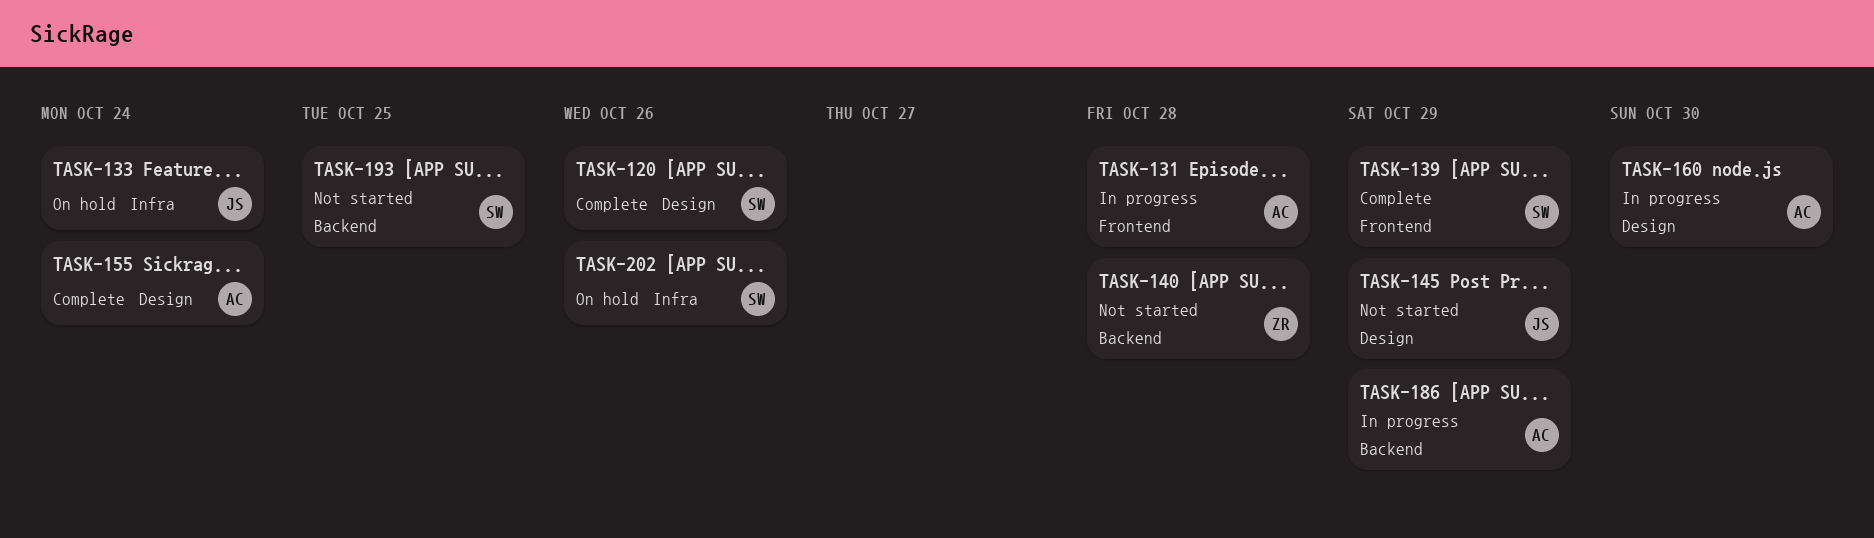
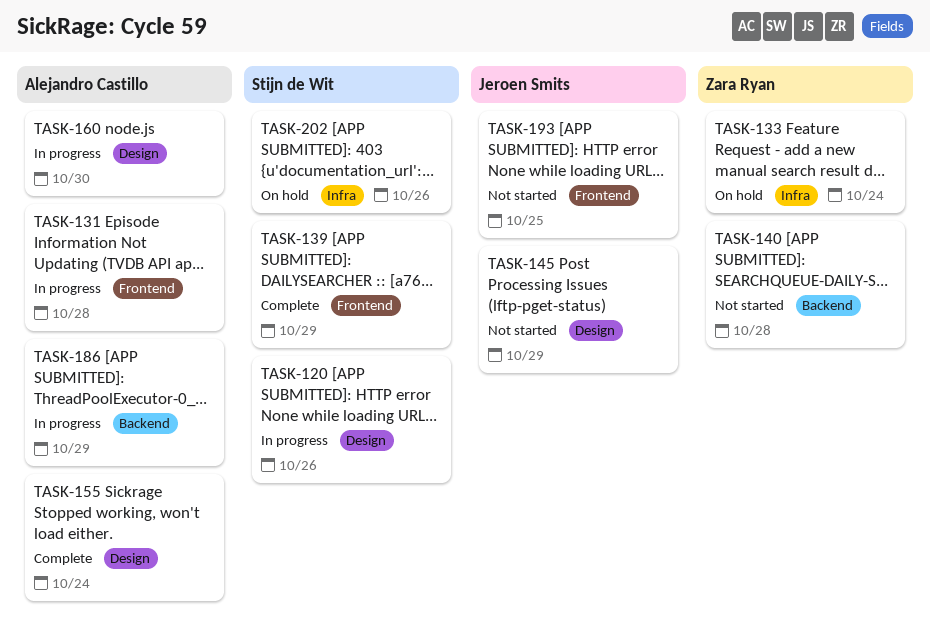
TASK-120, status: Complete -> In progress
TASK-133, owner: Jeroen Smits -> Zara Ryan
TASK-193, owner: Stijn de Wit -> Jeroen Smits
TASK-193, label: Backend -> Frontend

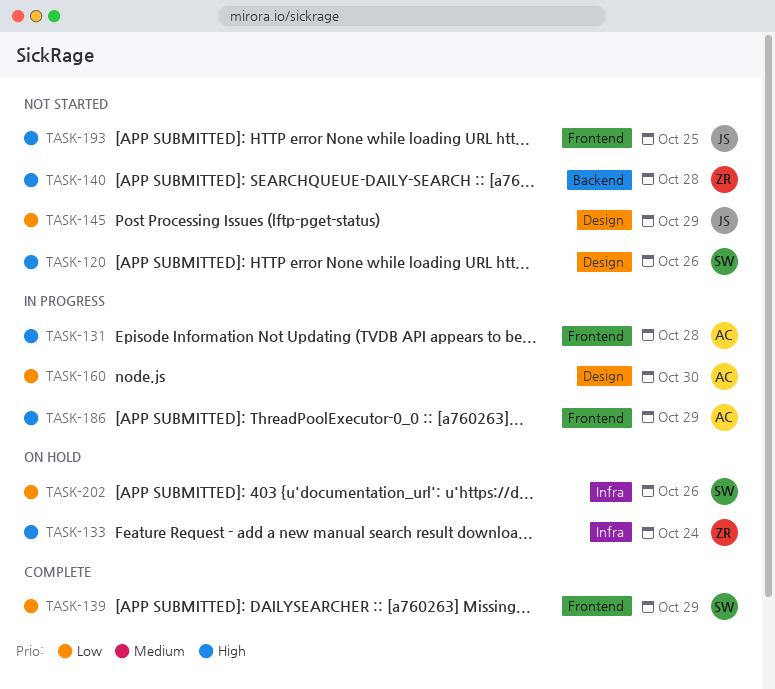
TASK-120, status: In progress -> Not started
TASK-155: present -> none
TASK-186, label: Backend -> Frontend

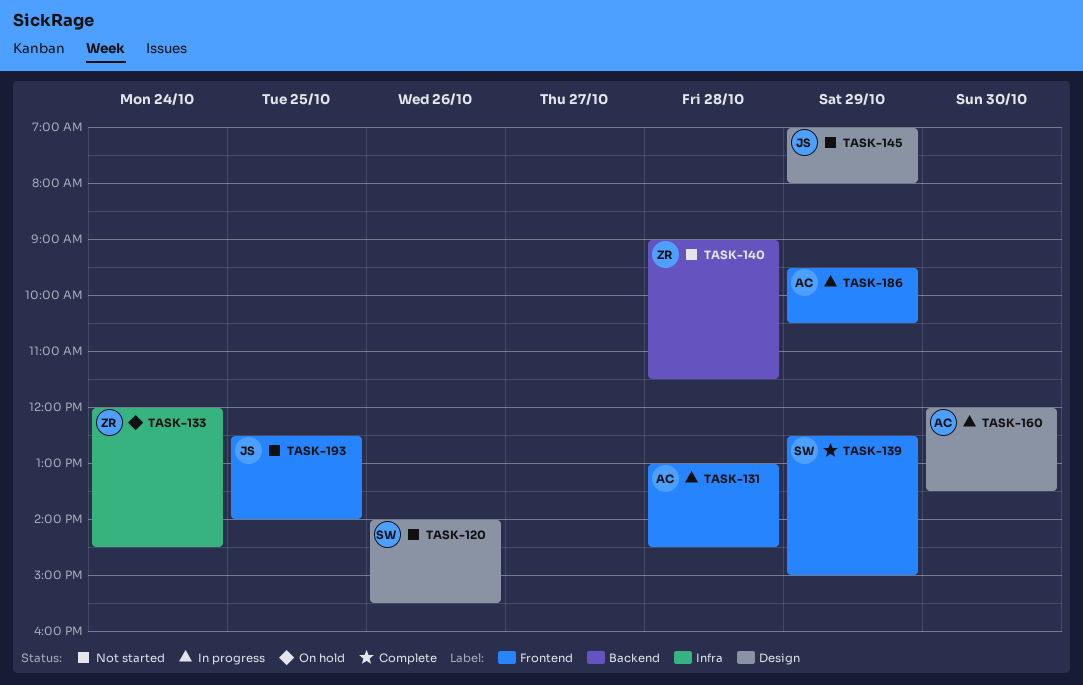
TASK-202: present -> none

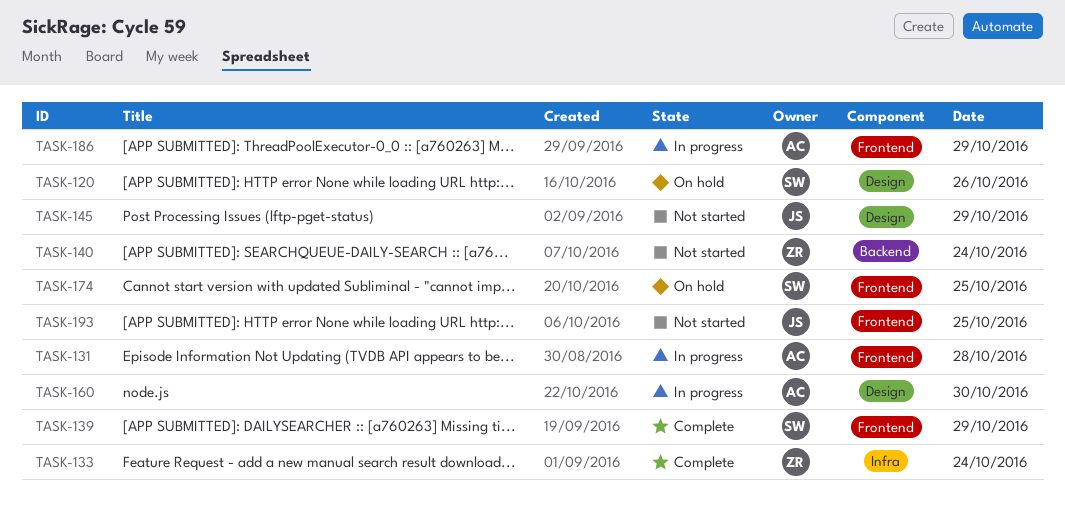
TASK-120, status: Not started -> On hold
TASK-133, status: On hold -> Complete
TASK-140, day: Oct 28 -> Oct 24
TASK-174: none -> present

